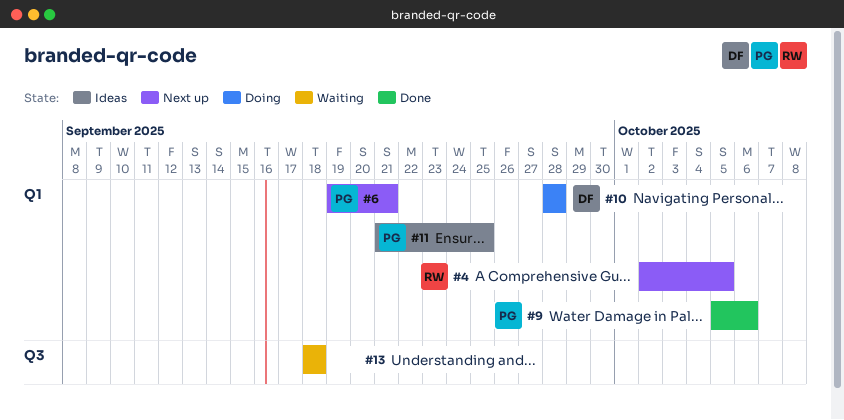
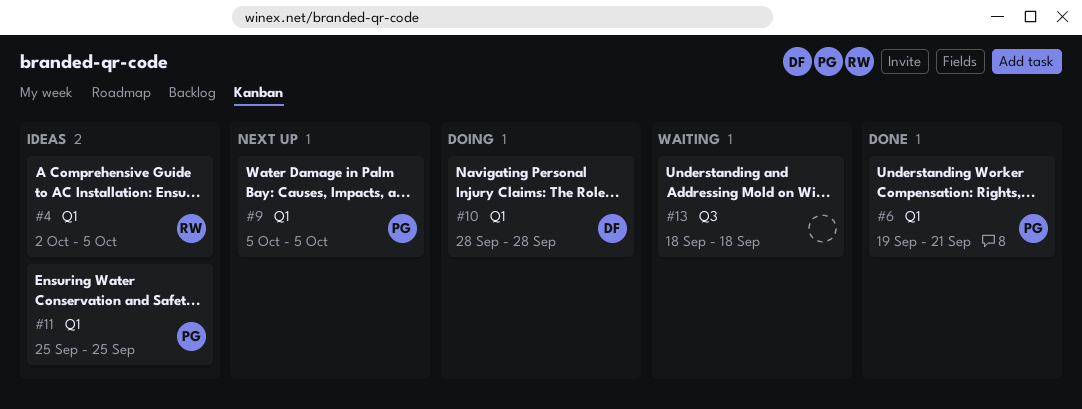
#4, status: Next up -> Ideas
#6, status: Next up -> Done
#9, status: Done -> Next up
#9, due: Oct 6 -> Oct 5
#11, start: Sep 21 -> Sep 25

